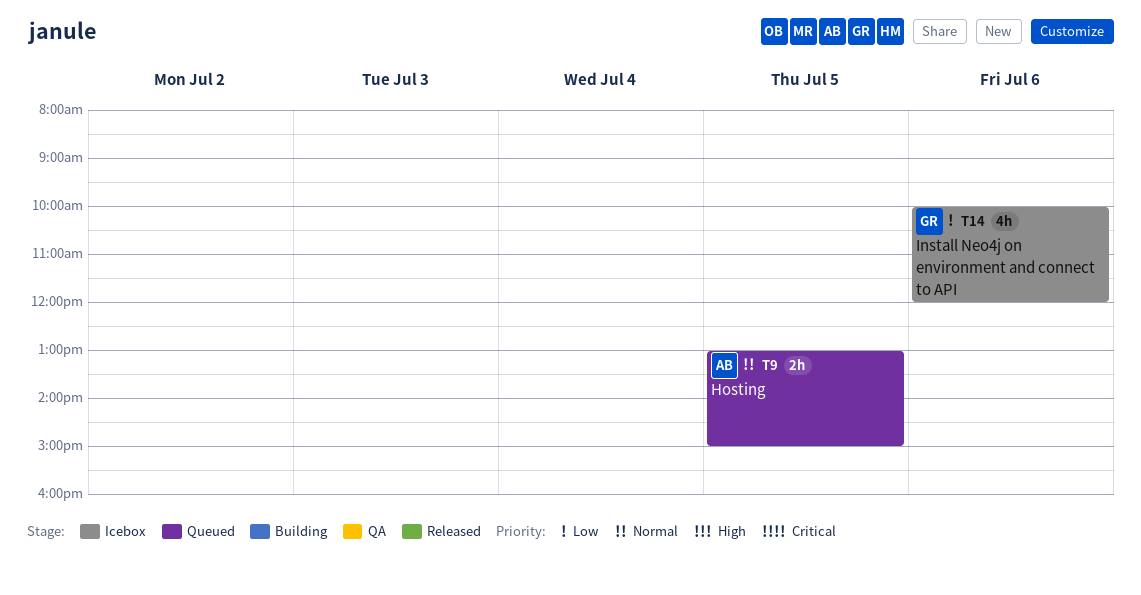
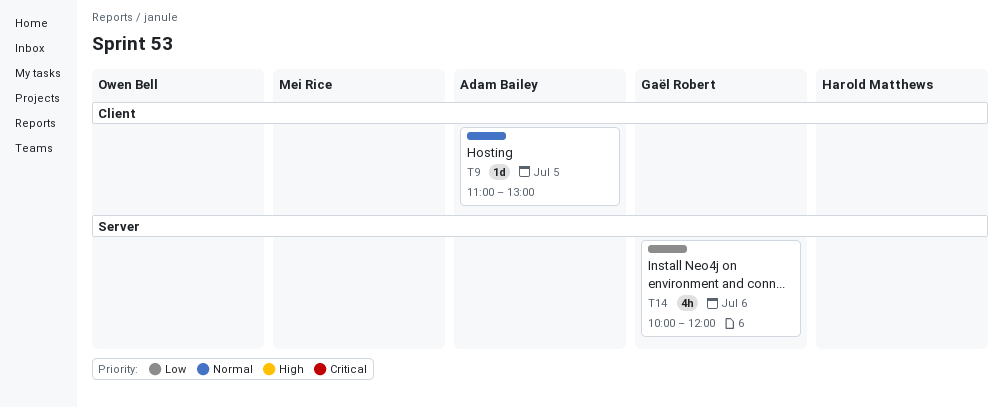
T9, estimate: 2h -> 1d
T9, begins: 13:00 -> 11:00
T9, ends: 15:00 -> 13:00

